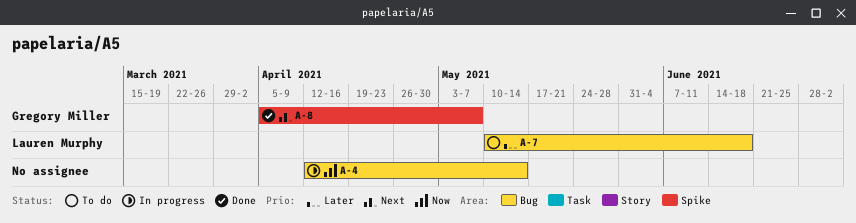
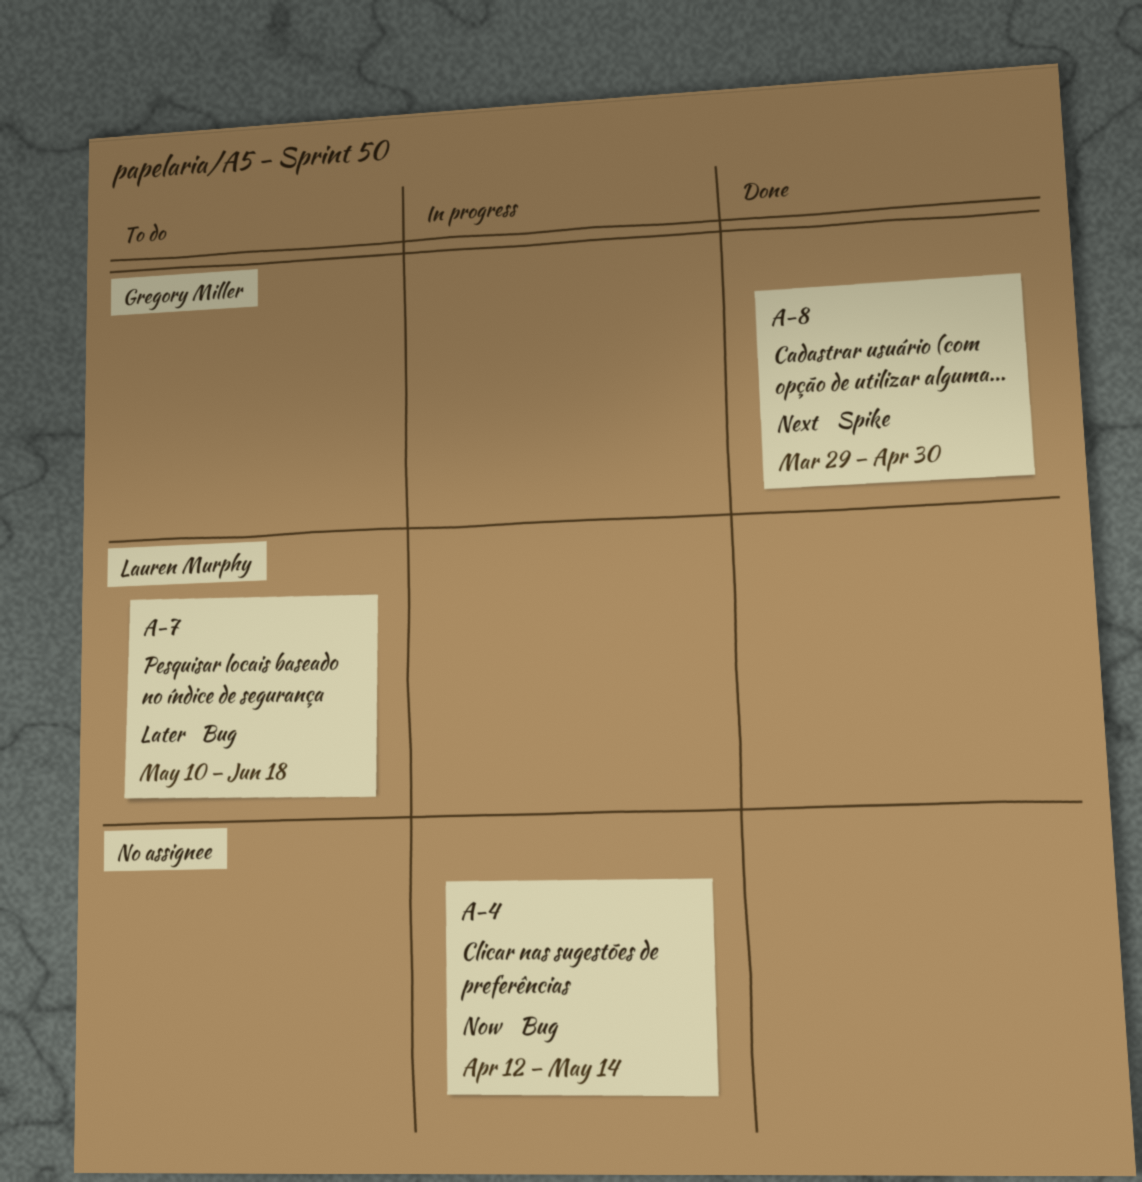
A-8, start: Apr 5 -> Mar 29
A-8, due: May 7 -> Apr 30

